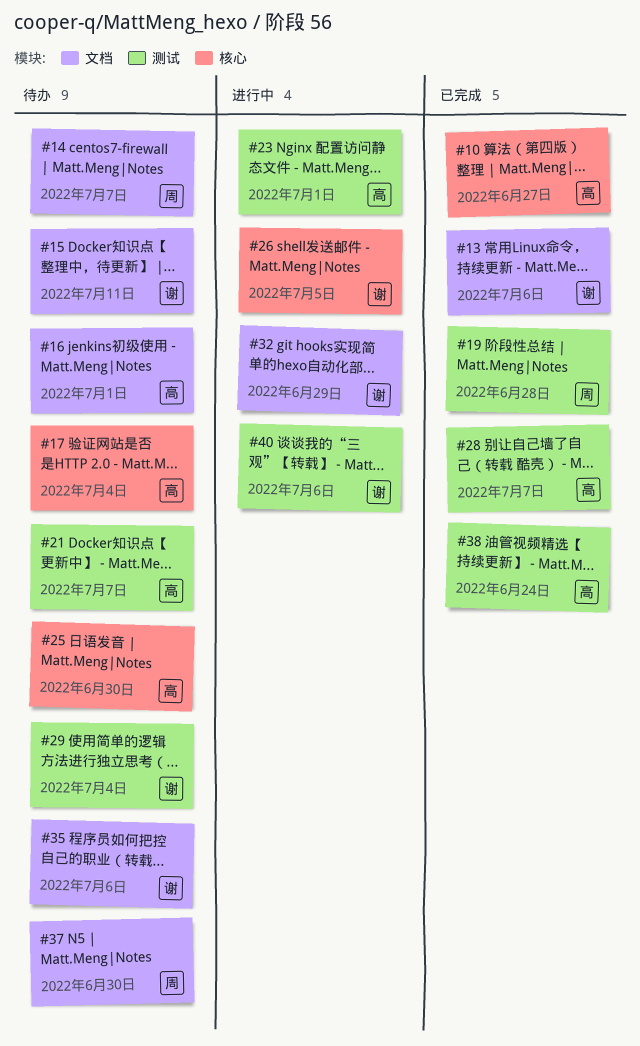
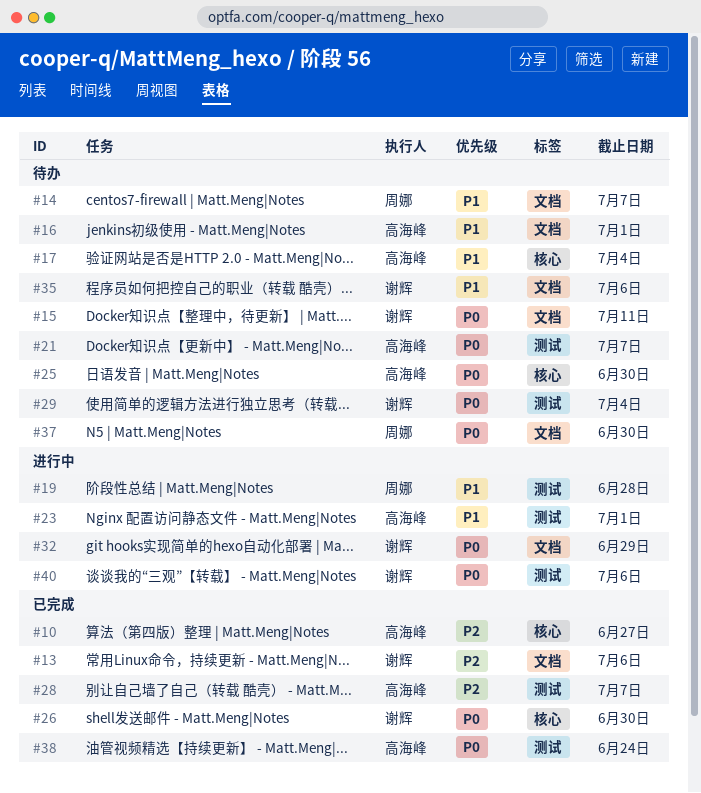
#19, status: 已完成 -> 进行中
#26, status: 进行中 -> 已完成
#26, due: Jul 5 -> Jun 30

